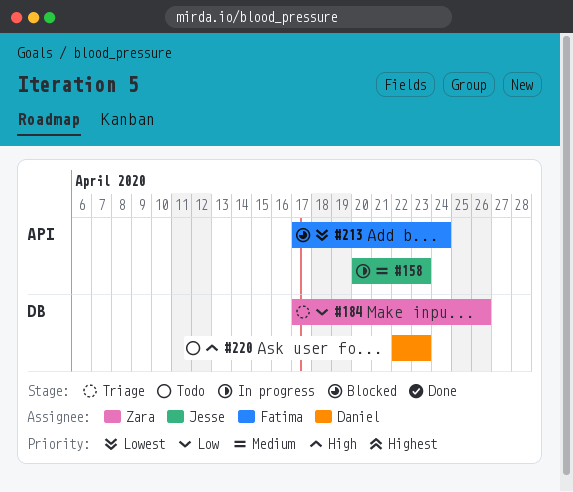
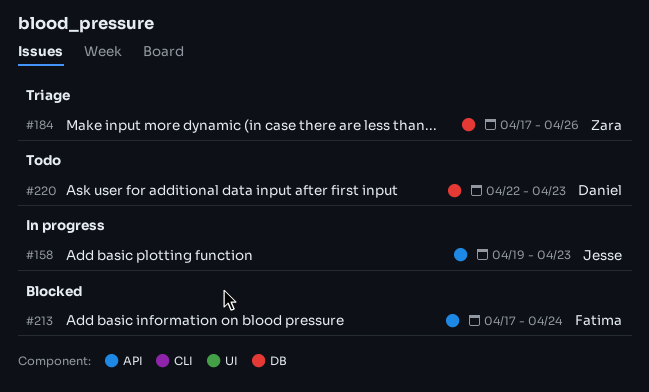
#158, start: Apr 20 -> Apr 19

